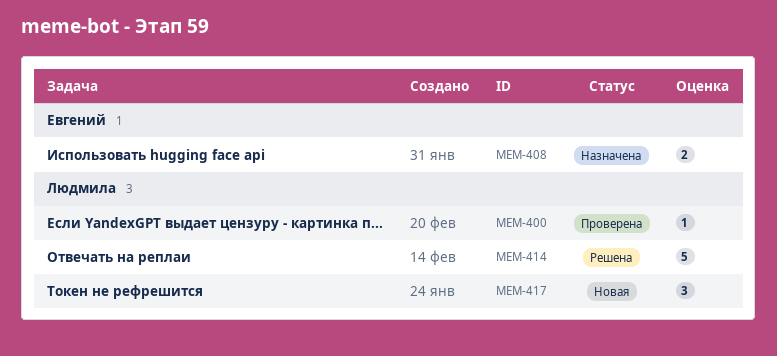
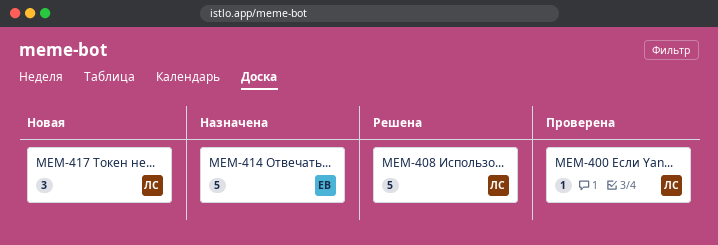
MEM-408, status: Назначена -> Решена
MEM-408, owner: Евгений -> Людмила
MEM-408, estimate: 2 -> 5
MEM-414, status: Решена -> Назначена
MEM-414, owner: Людмила -> Евгений

